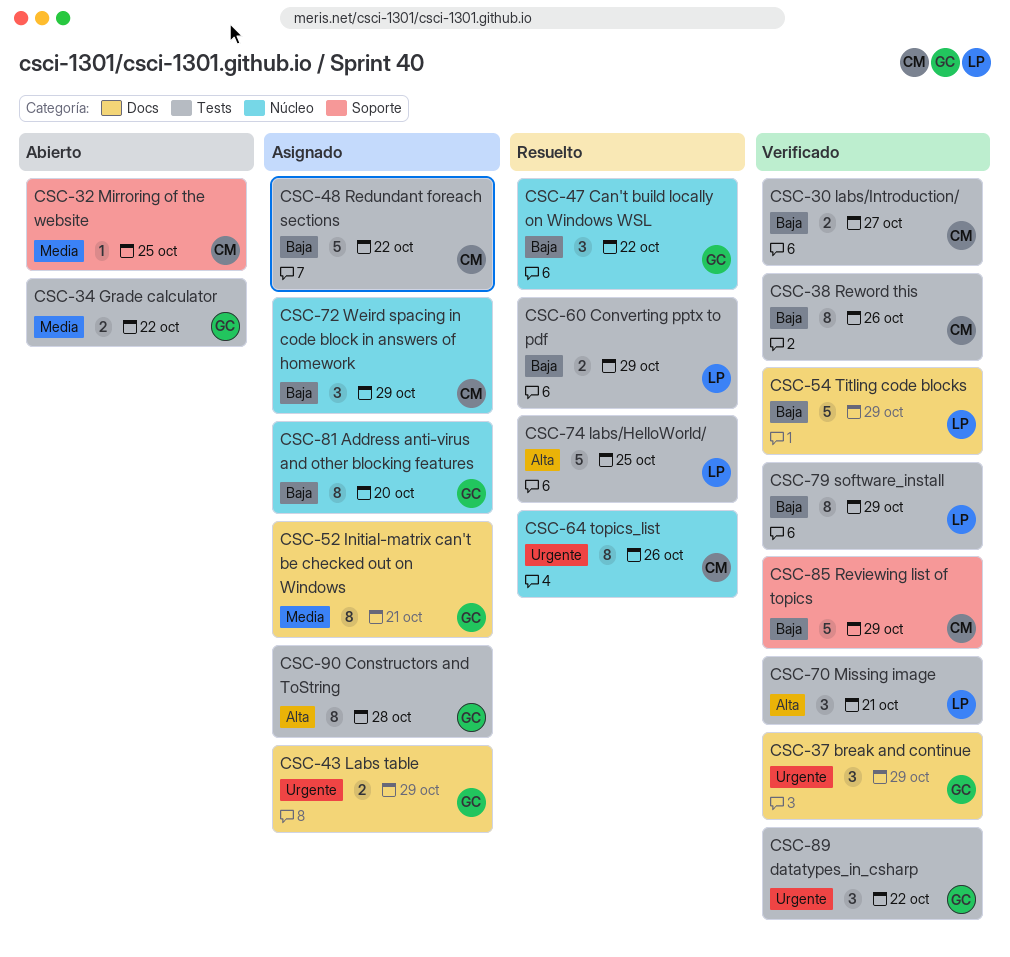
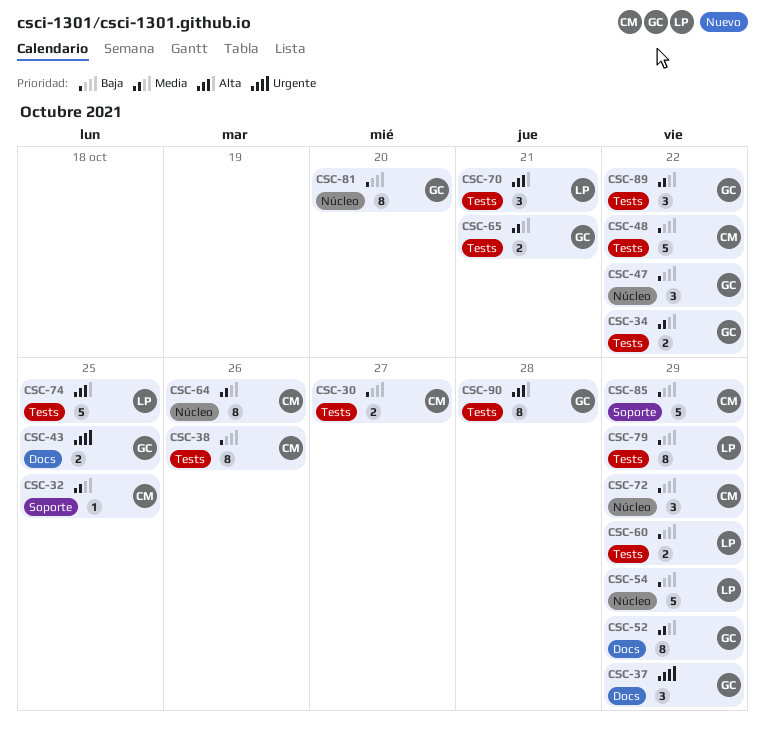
CSC-43, due: Oct 29 -> Oct 25
CSC-52, due: Oct 21 -> Oct 29
CSC-54, label: Docs -> Núcleo
CSC-64, priority: Urgente -> Media
CSC-65: none -> present
CSC-89, priority: Urgente -> Media

